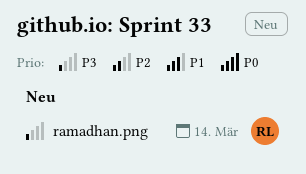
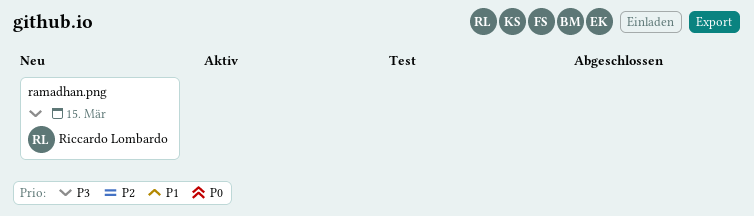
ramadhan.png, due: Mar 14 -> Mar 15

